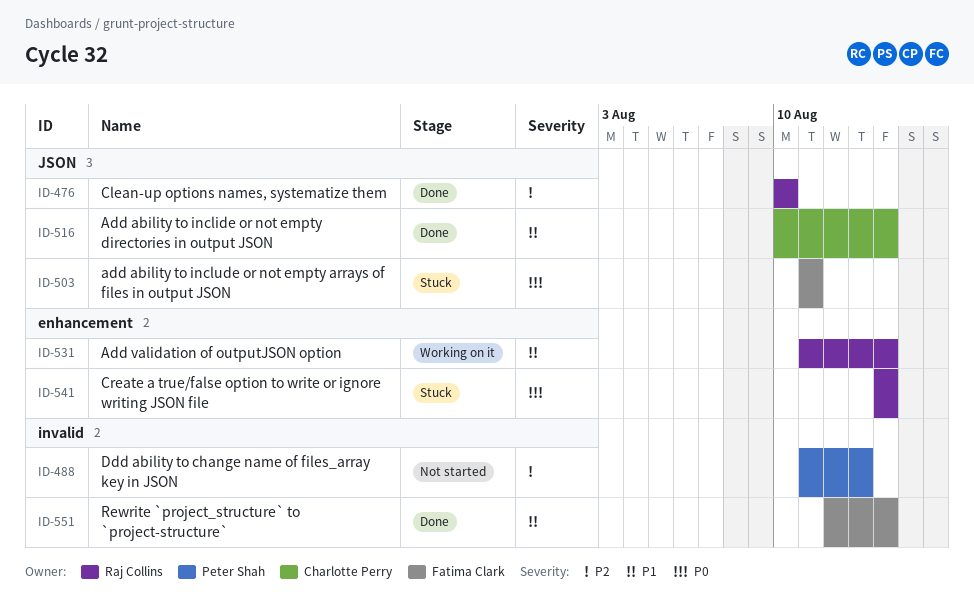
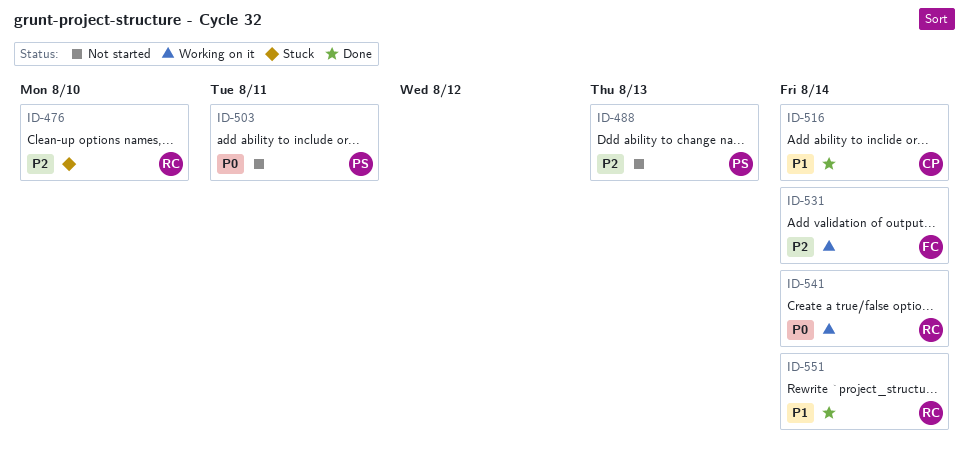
ID-476, status: Done -> Stuck
ID-503, status: Stuck -> Not started
ID-503, owner: Fatima Clark -> Peter Shah
ID-531, owner: Raj Collins -> Fatima Clark
ID-531, priority: P1 -> P2
ID-541, status: Stuck -> Working on it
ID-551, owner: Fatima Clark -> Raj Collins

